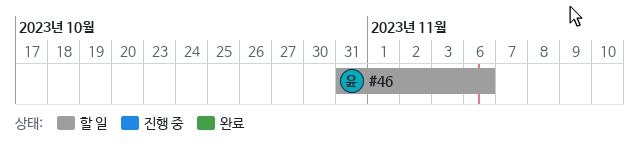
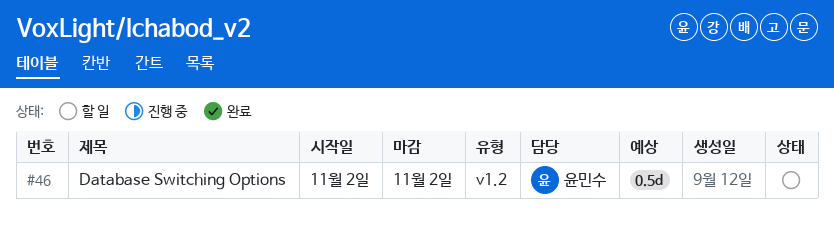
#46, start: Oct 31 -> Nov 2
#46, due: Nov 6 -> Nov 2

